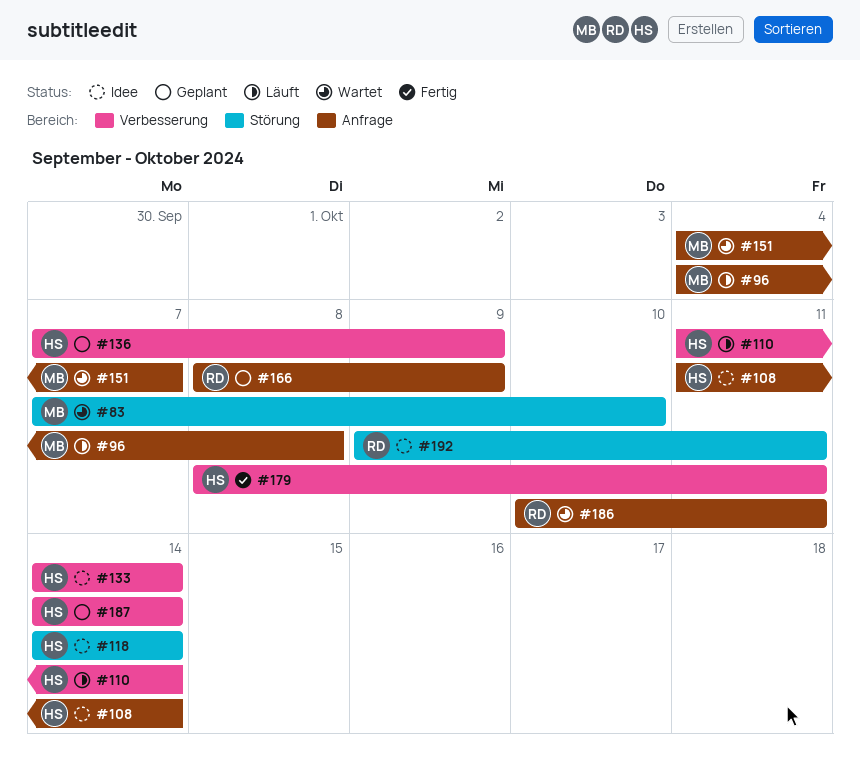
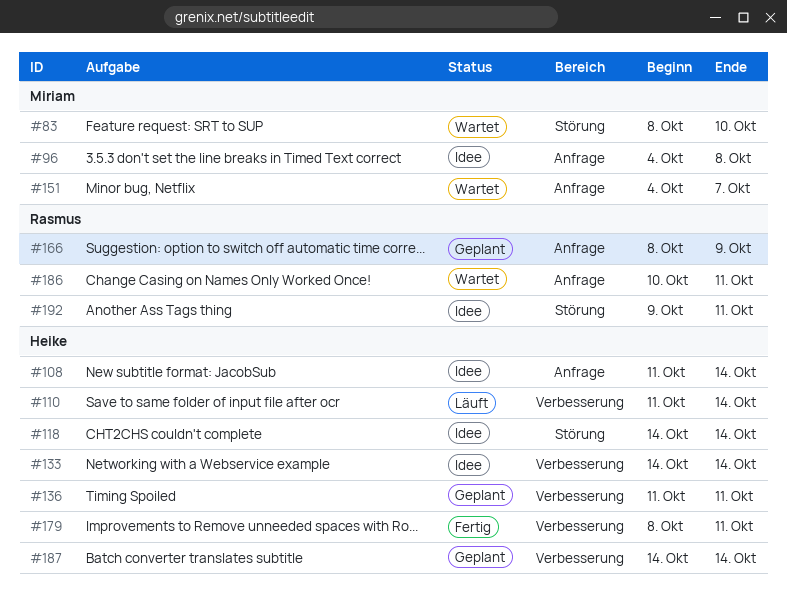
#83, start: Oct 7 -> Oct 8
#96, status: Läuft -> Idee
#136, start: Oct 7 -> Oct 11
#136, due: Oct 9 -> Oct 11

